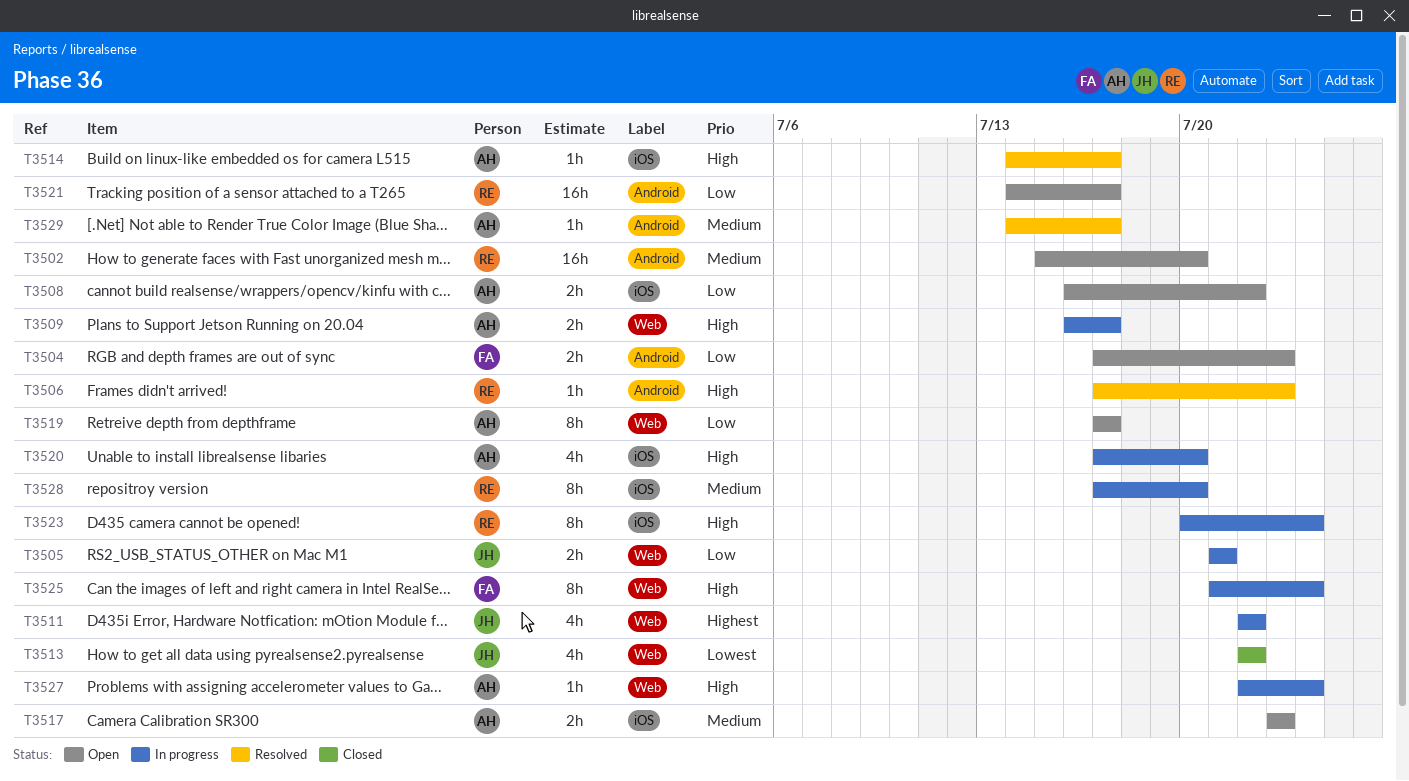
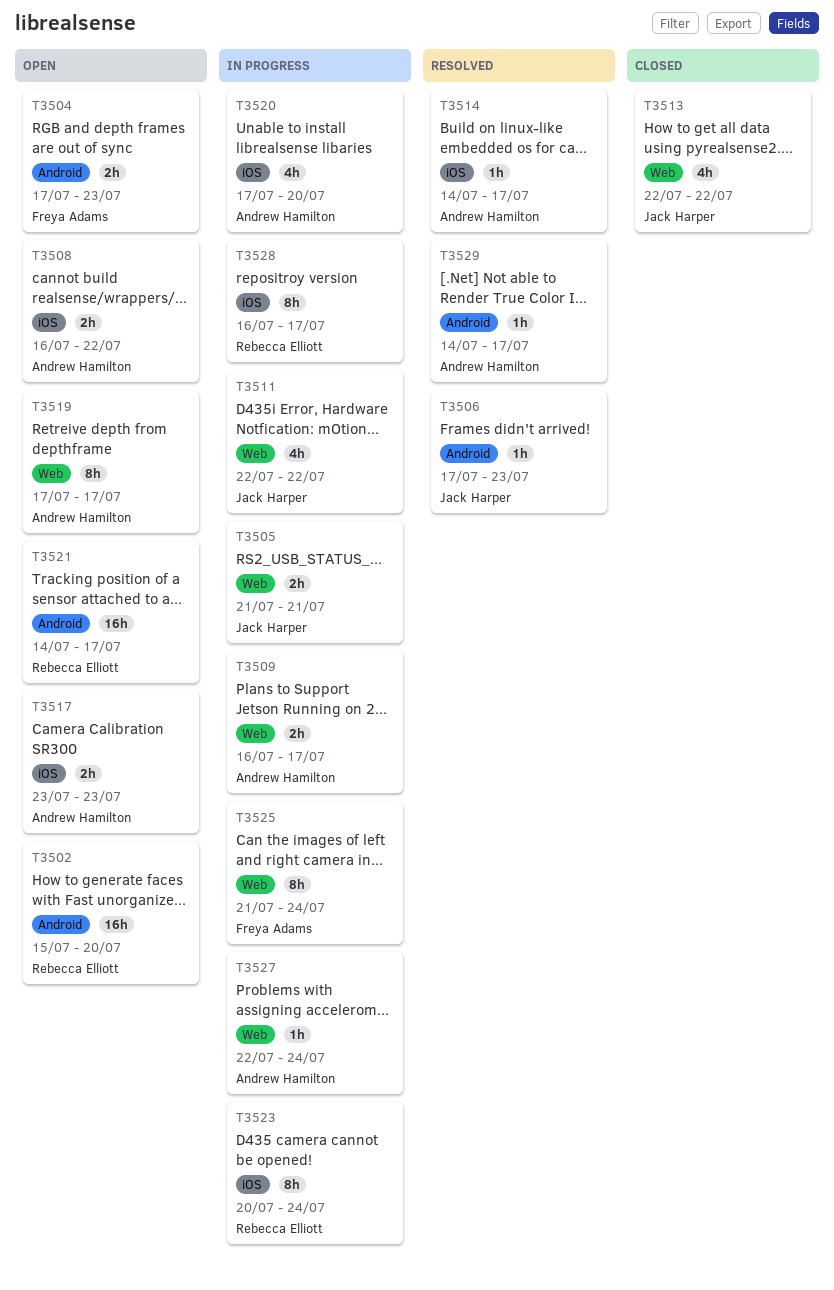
T3506, owner: Rebecca Elliott -> Jack Harper
T3528, start: Jul 17 -> Jul 16
T3528, due: Jul 20 -> Jul 17

